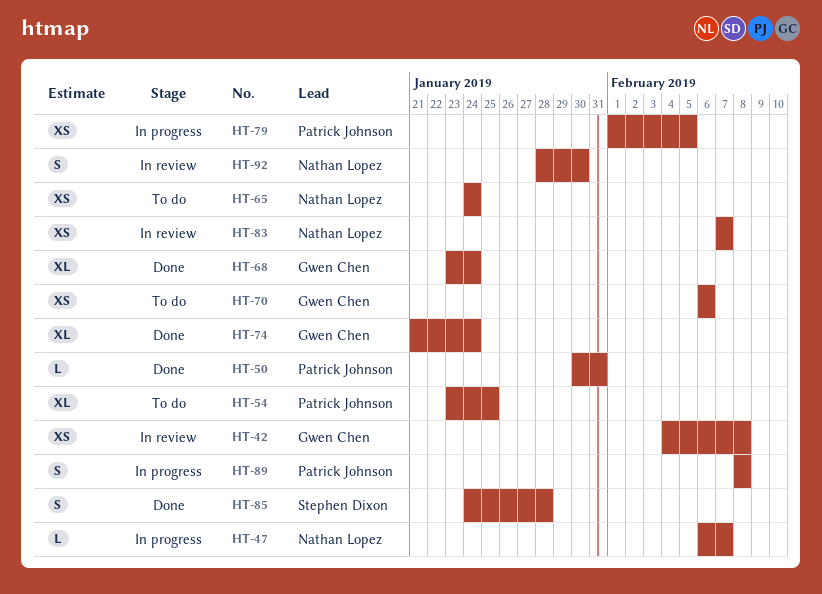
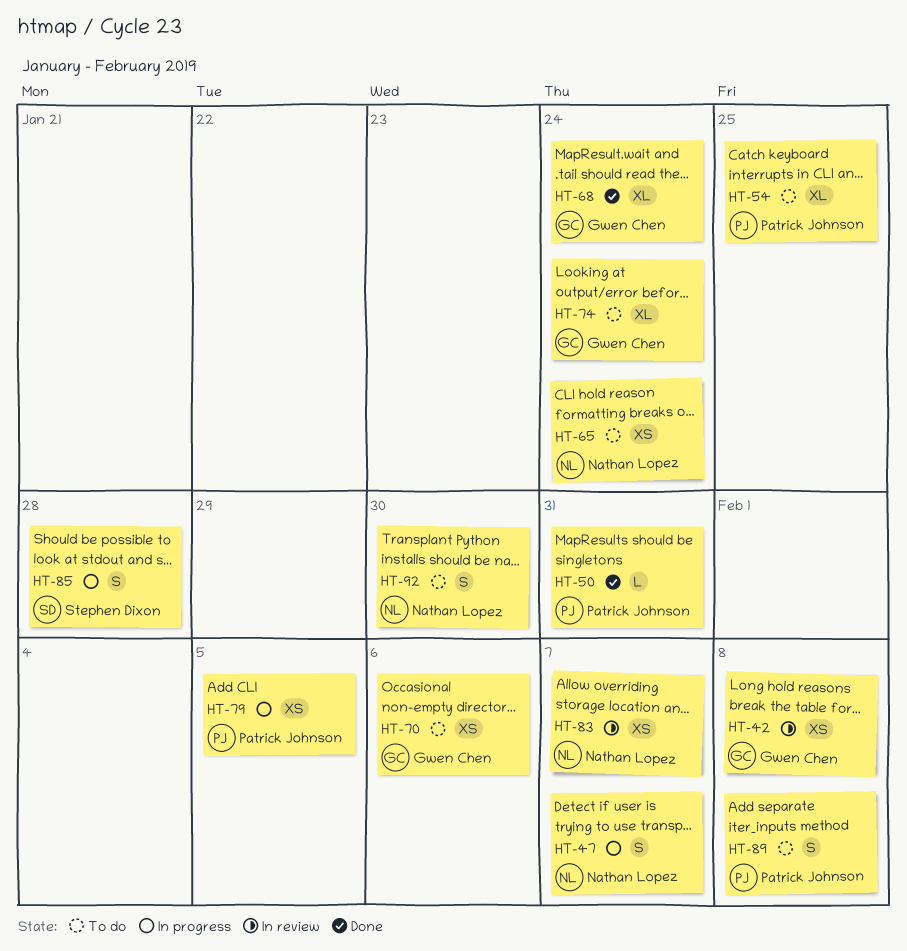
HT-47, estimate: L -> S
HT-74, status: Done -> To do
HT-85, status: Done -> In progress
HT-89, status: In progress -> To do
HT-92, status: In review -> To do

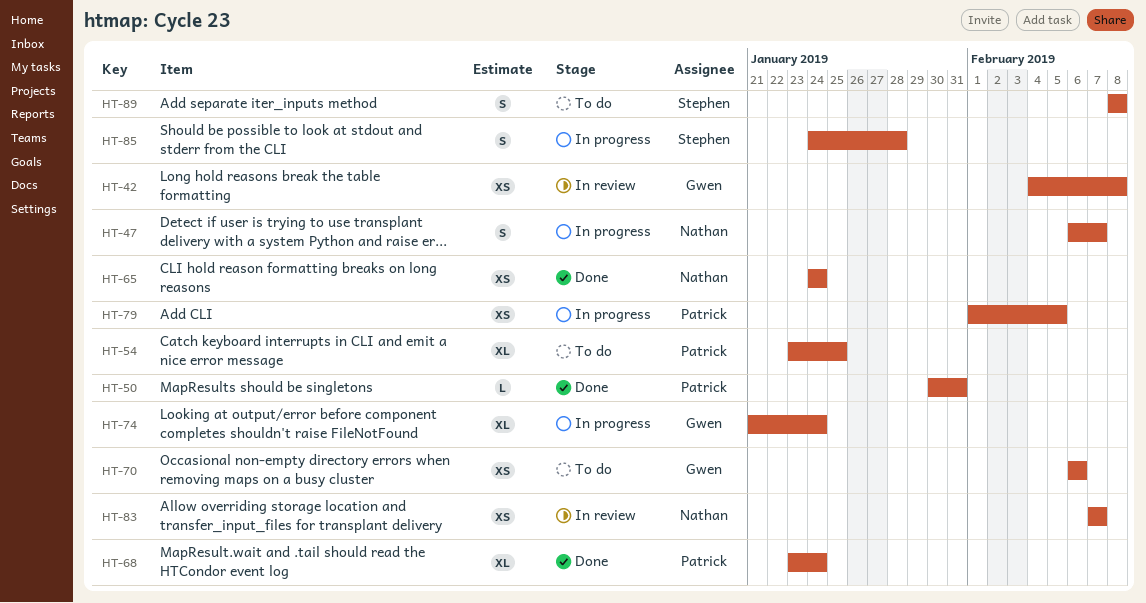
HT-65, status: To do -> Done
HT-68, owner: Gwen Chen -> Patrick Johnson
HT-74, status: To do -> In progress
HT-89, owner: Patrick Johnson -> Stephen Dixon
HT-92: present -> none

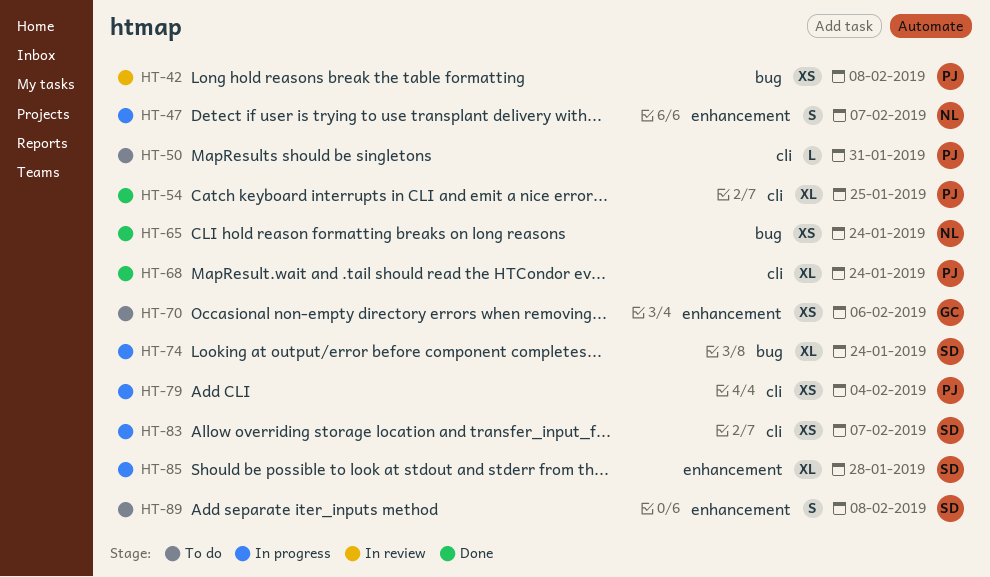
HT-42, owner: Gwen -> Patrick
HT-50, status: Done -> To do
HT-54, status: To do -> Done
HT-74, owner: Gwen -> Stephen
HT-79, due: Feb 5 -> Feb 4
HT-83, status: In review -> In progress
HT-83, owner: Nathan -> Stephen
HT-85, estimate: S -> XL

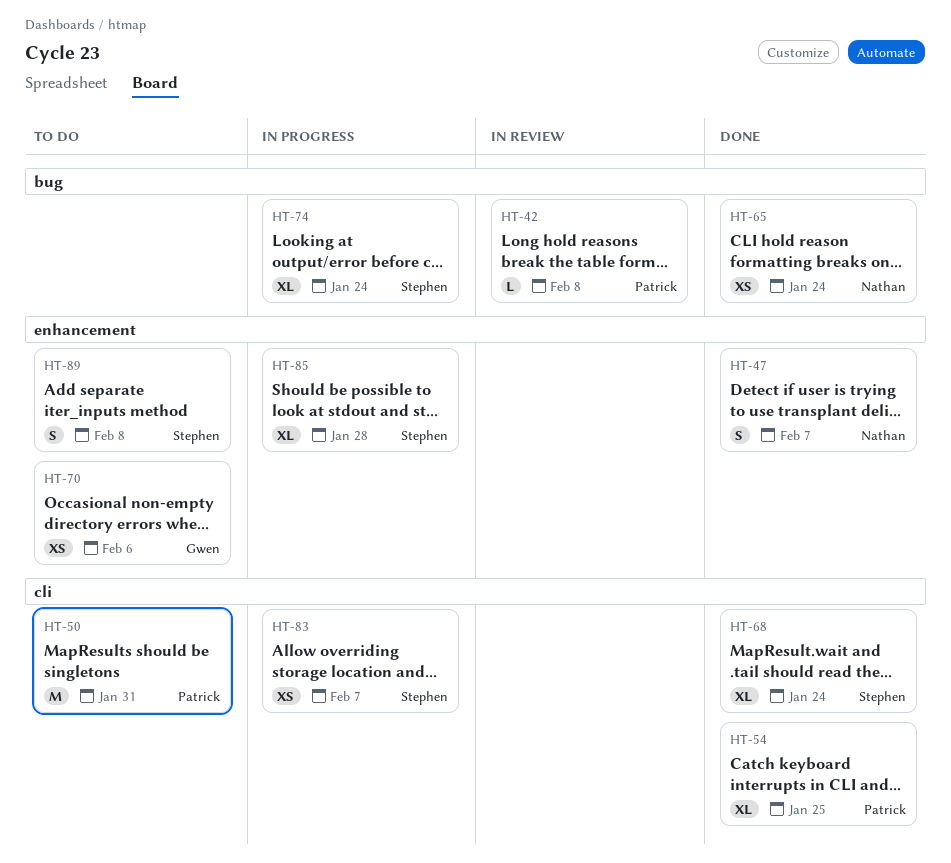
HT-42, estimate: XS -> L
HT-47, status: In progress -> Done
HT-50, estimate: L -> M
HT-68, owner: Patrick -> Stephen
HT-79: present -> none

